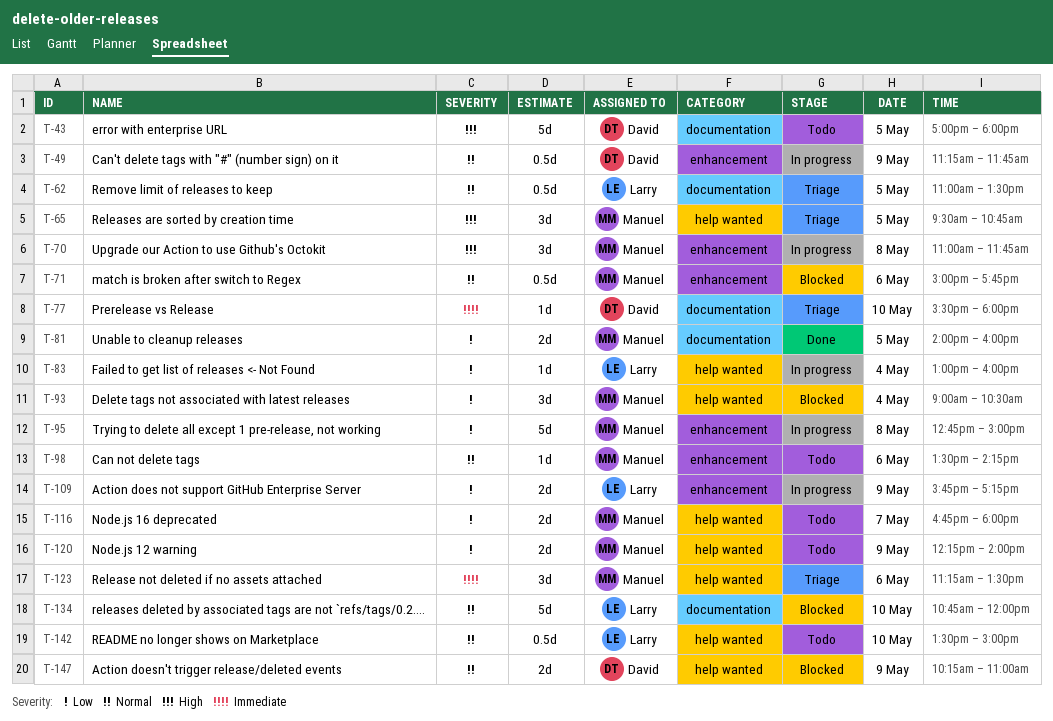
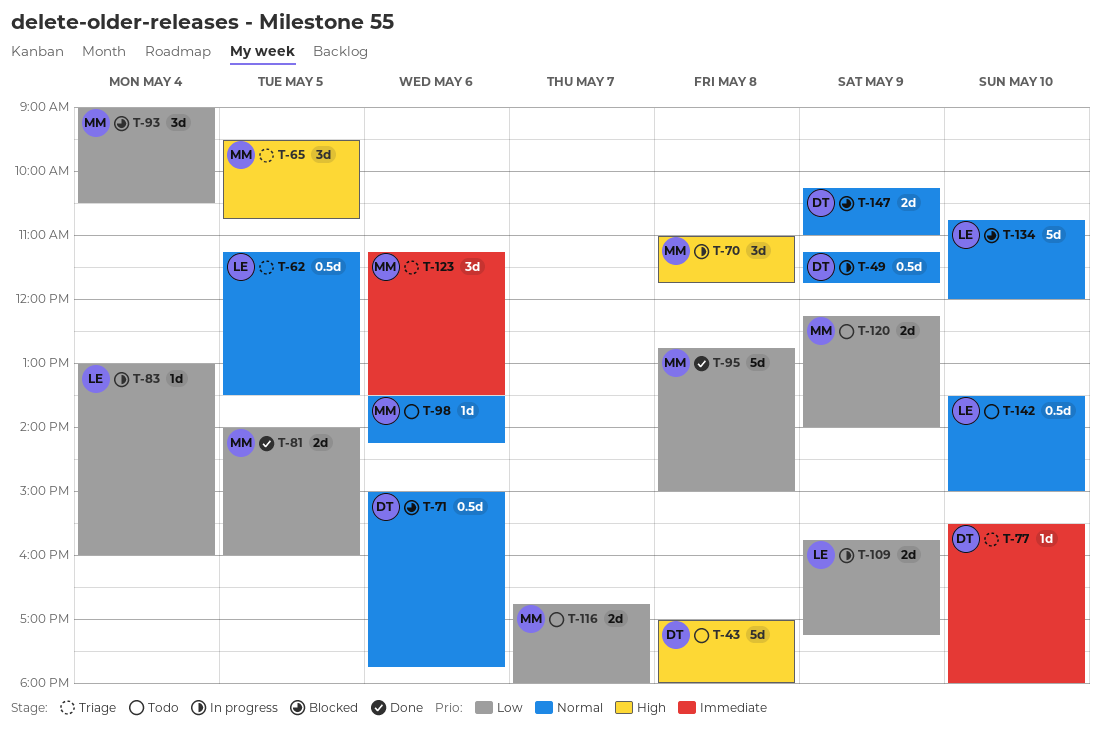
T-43, day: May 5 -> May 8
T-62, begins: 11:00 -> 11:15
T-71, owner: Manuel -> David
T-95, status: In progress -> Done

